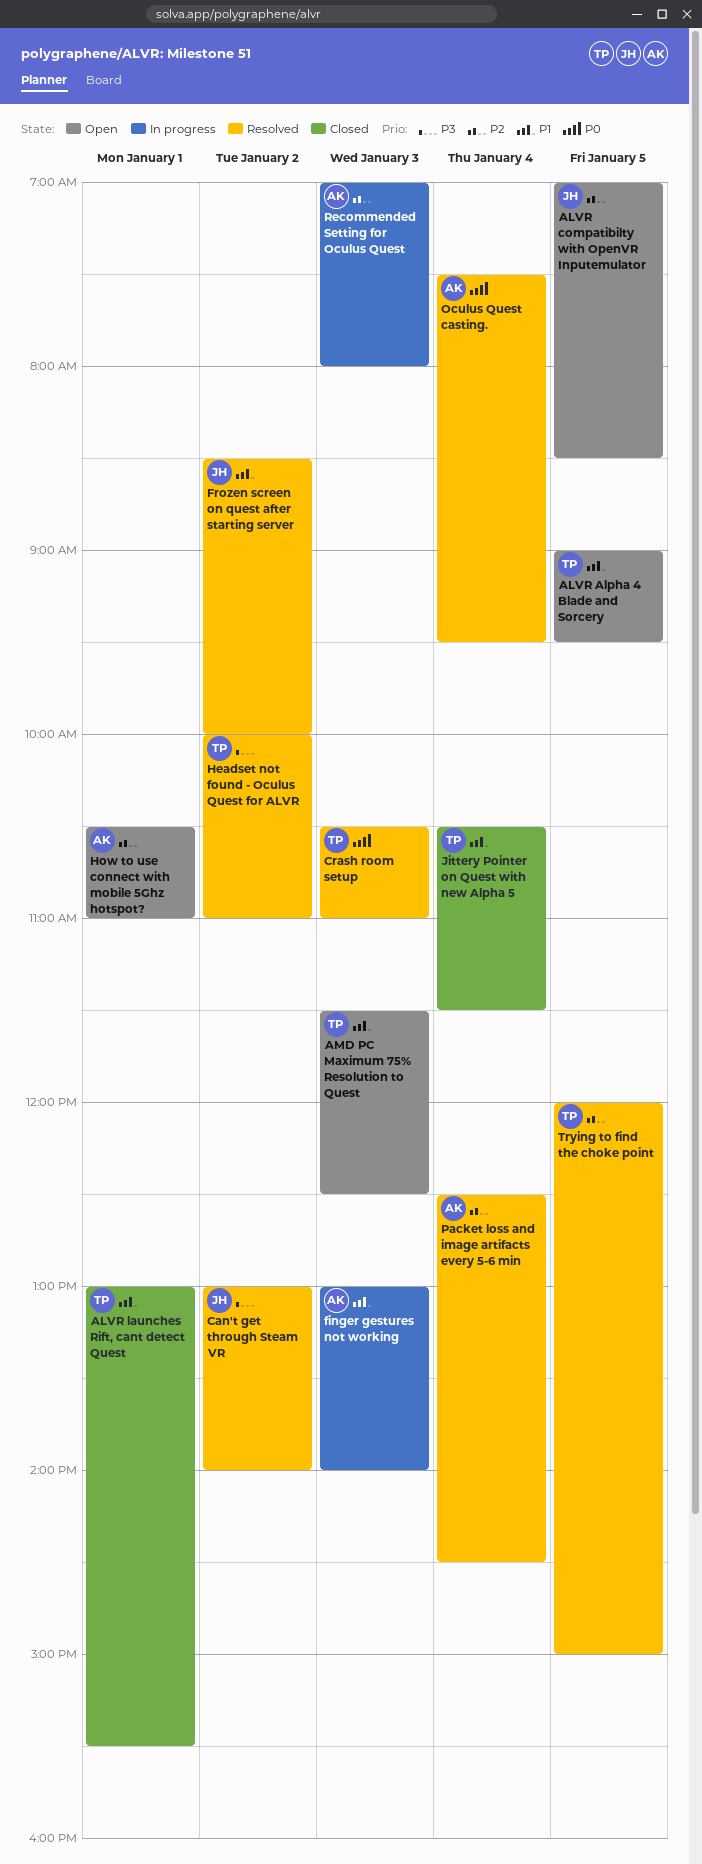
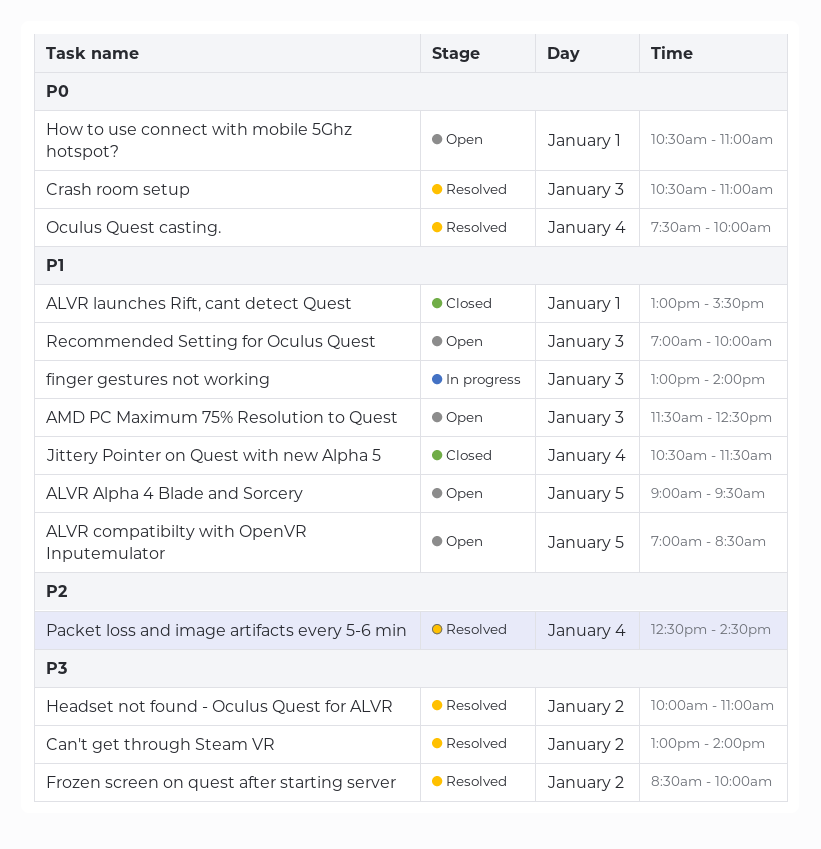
ALVR compatibilty with OpenVR Inputemulator, priority: P2 -> P1
Frozen screen on quest after starting server, priority: P1 -> P3
How to use connect with mobile 5Ghz hotspot?, priority: P2 -> P0
Oculus Quest casting., ends: 09:30 -> 10:00
Recommended Setting for Oculus Quest, status: In progress -> Open
Recommended Setting for Oculus Quest, priority: P2 -> P1
Recommended Setting for Oculus Quest, ends: 08:00 -> 10:00
Trying to find the choke point: present -> none

